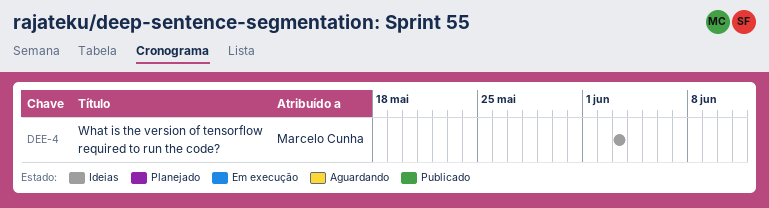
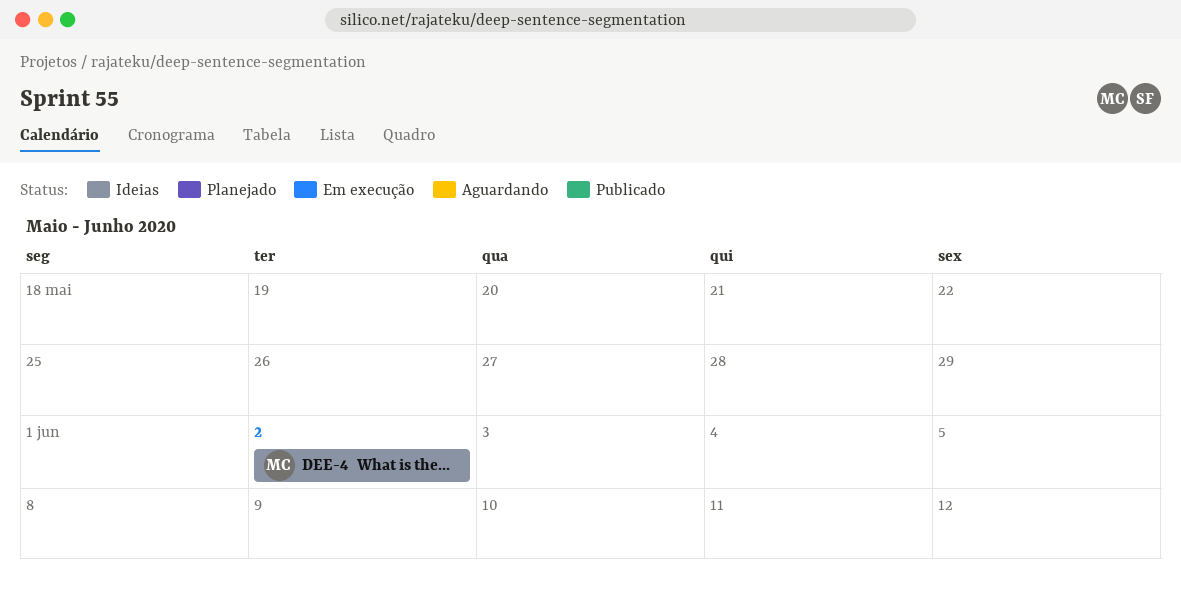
DEE-4, start: Jun 3 -> Jun 2
DEE-4, due: Jun 3 -> Jun 2

